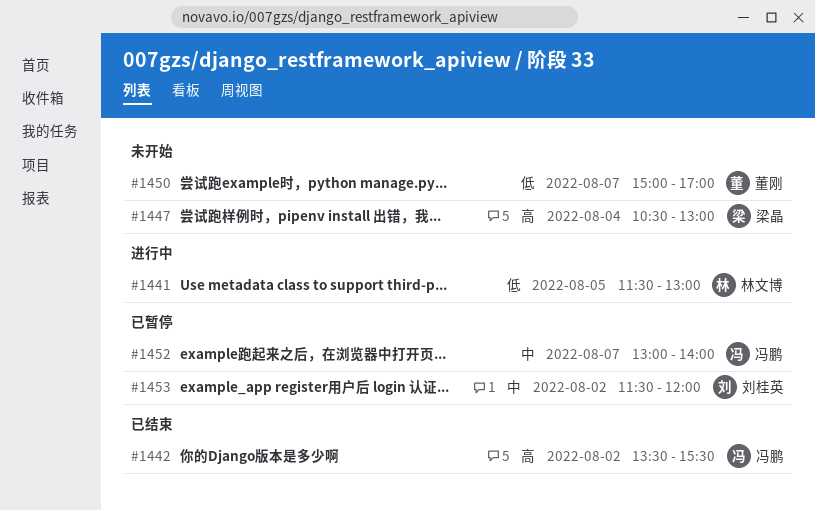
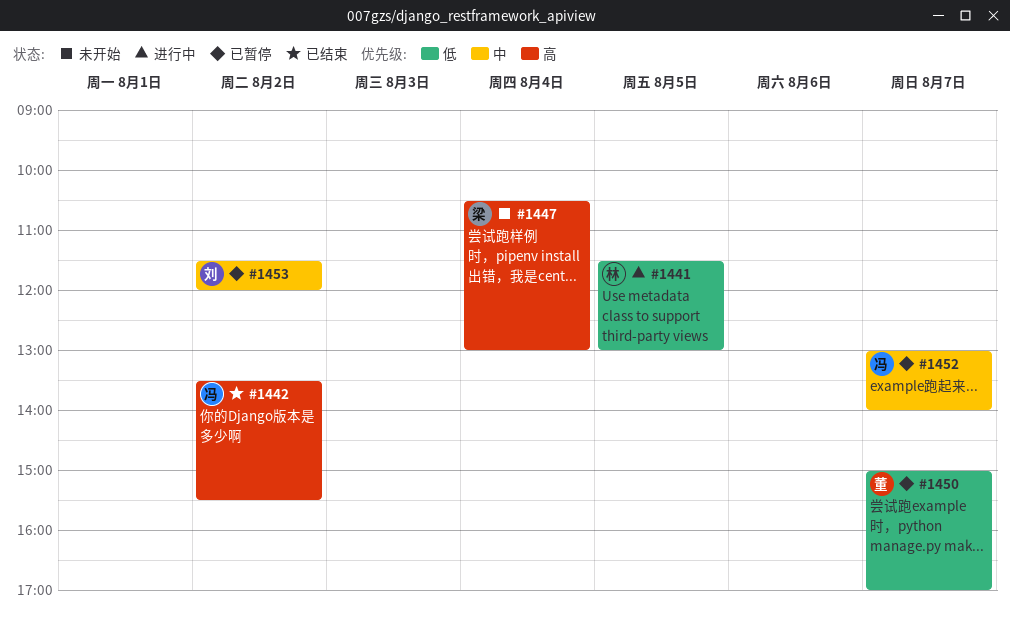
#1450, status: 未开始 -> 已暂停

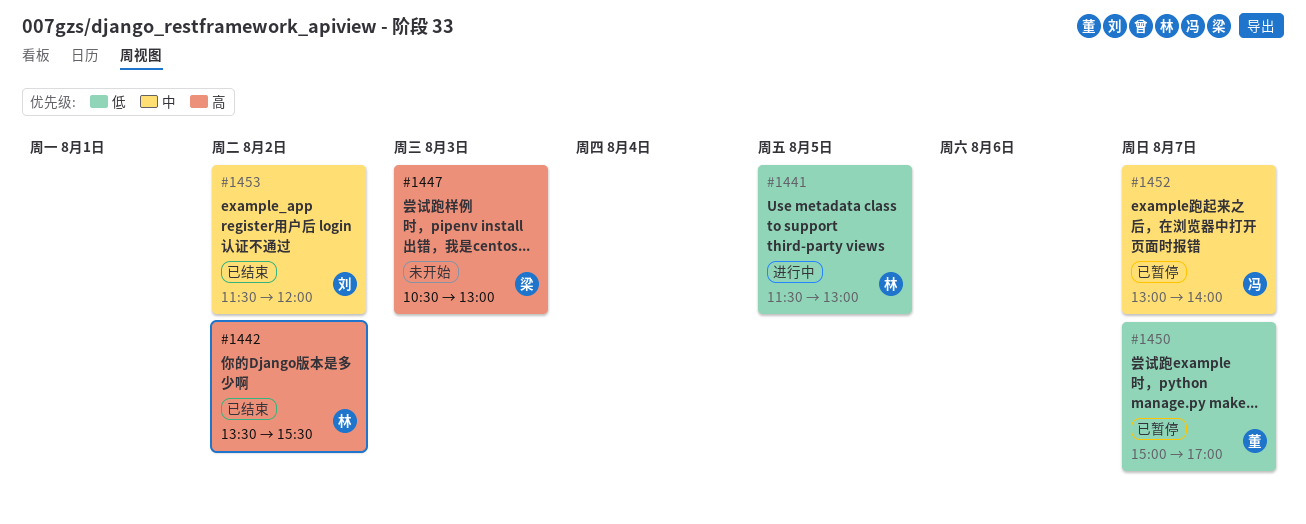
#1442, owner: 冯 -> 林
#1447, day: Aug 4 -> Aug 3
#1453, status: 已暂停 -> 已结束

